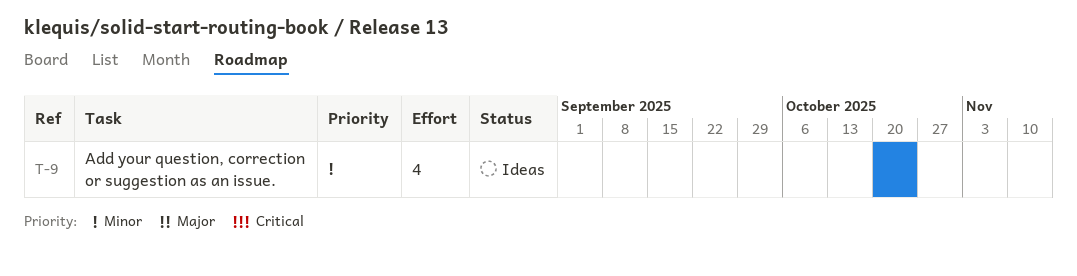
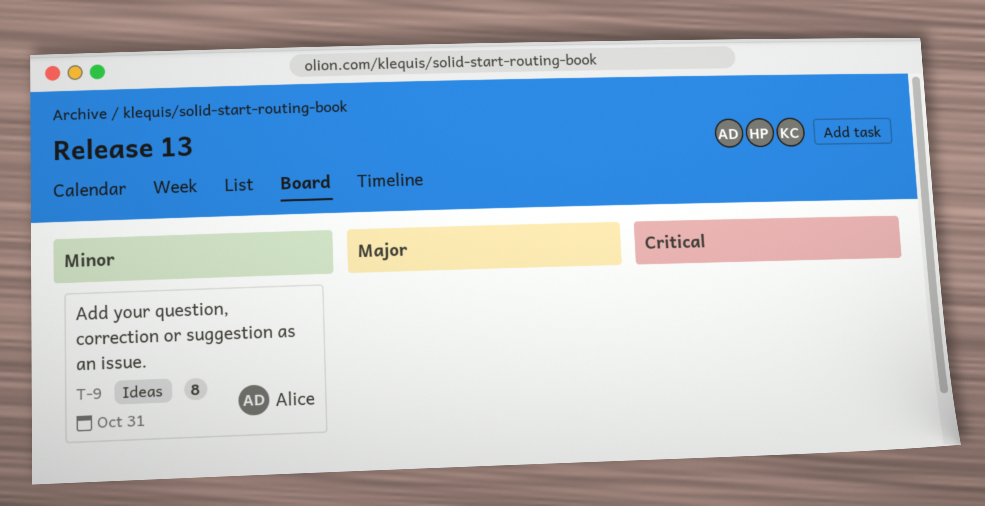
T-9, estimate: 4 -> 8
T-9, due: Oct 24 -> Oct 31

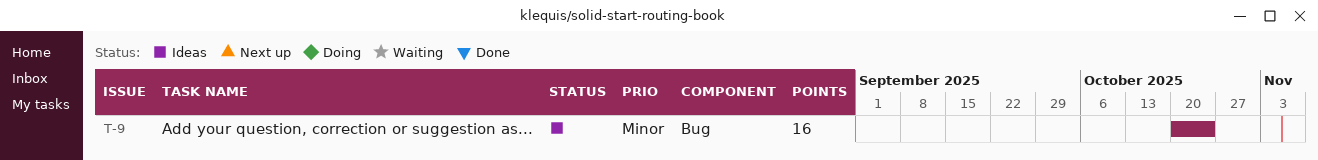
T-9, estimate: 8 -> 16
T-9, due: Oct 31 -> Oct 24

